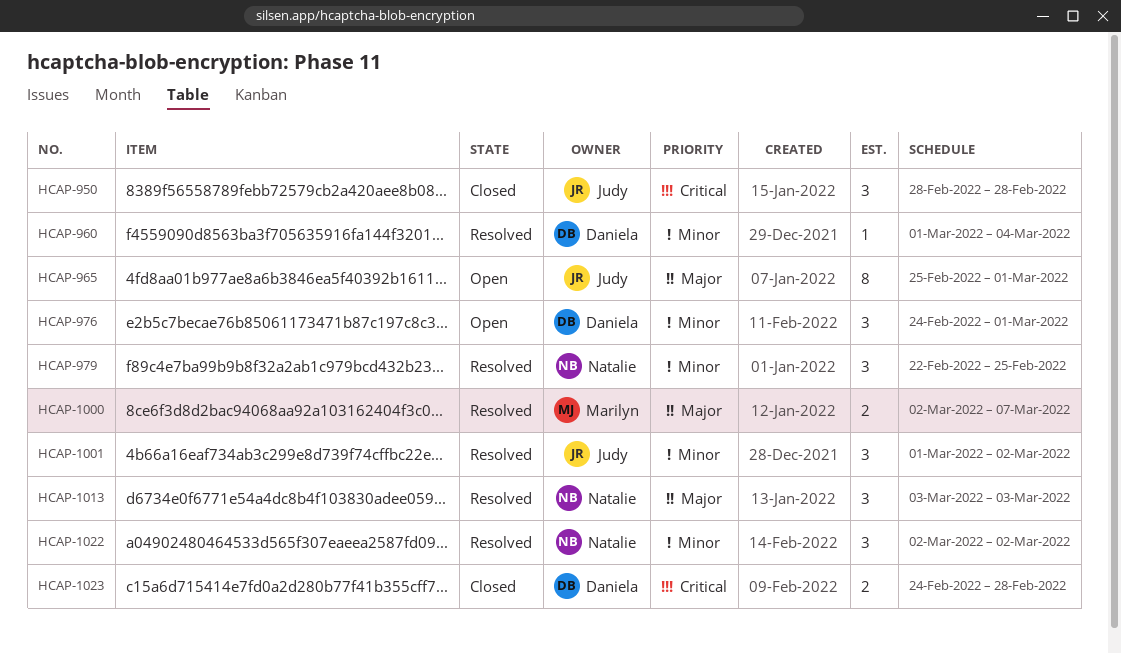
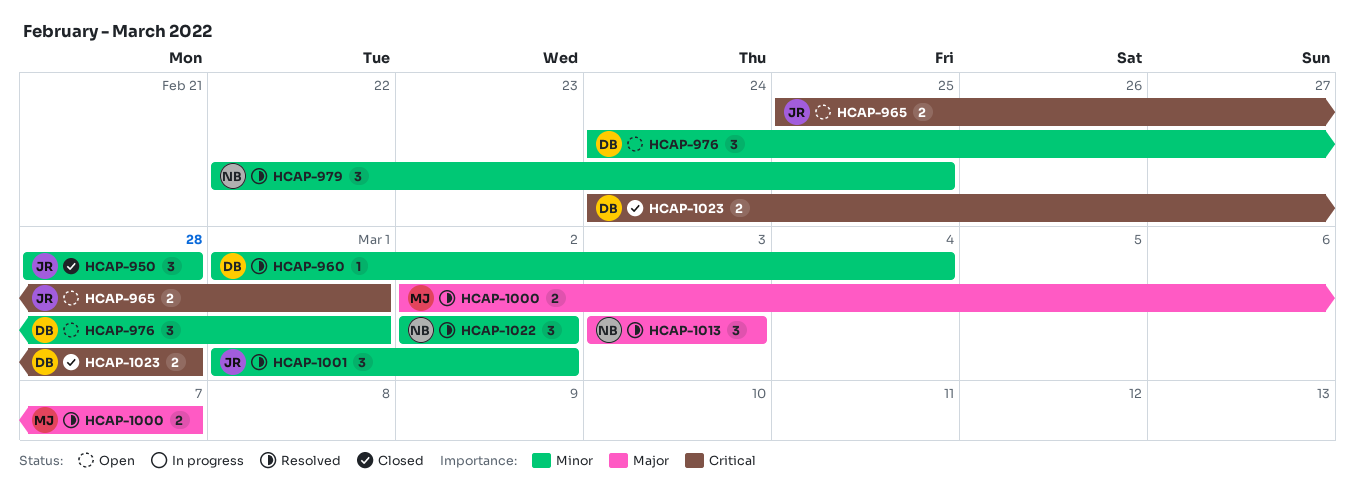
HCAP-950, priority: Critical -> Minor
HCAP-965, priority: Major -> Critical
HCAP-965, estimate: 8 -> 2

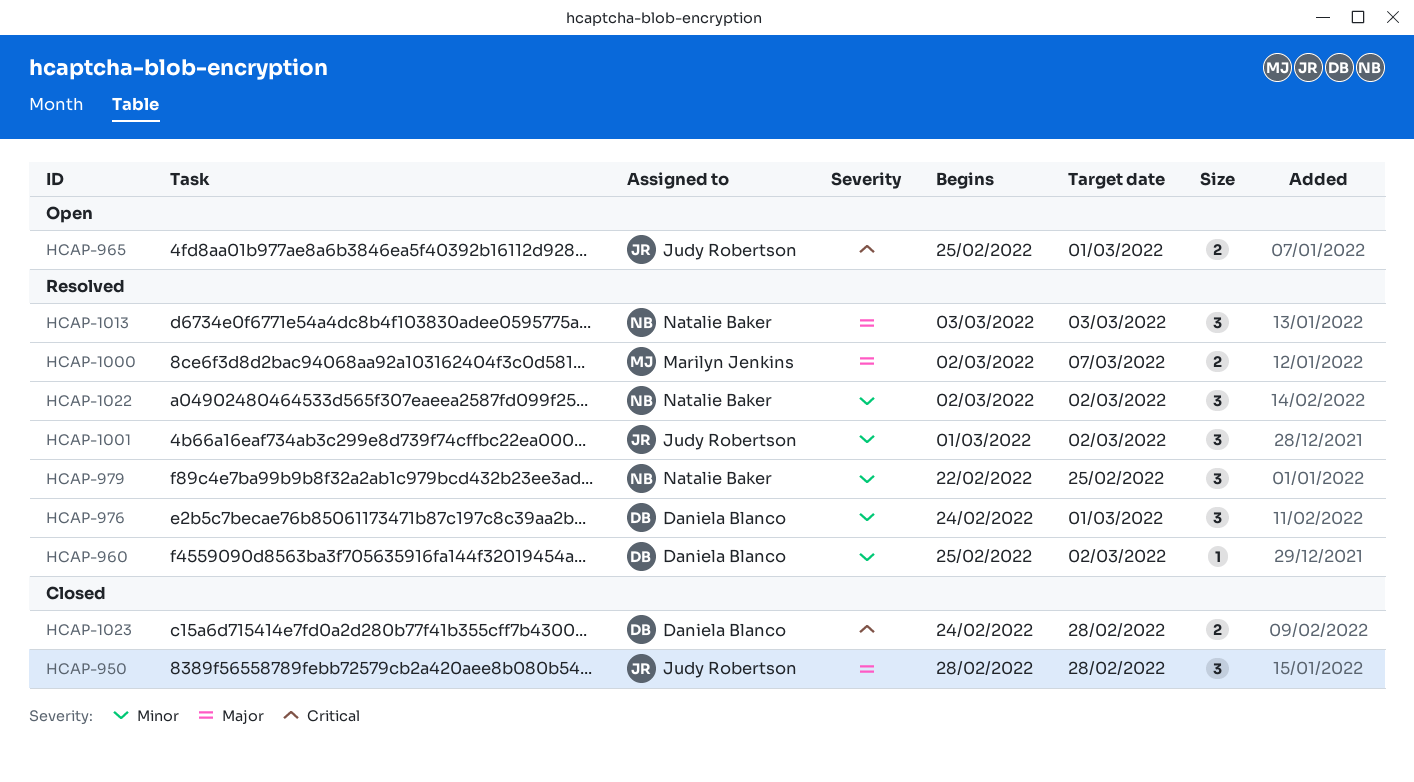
HCAP-950, priority: Minor -> Major
HCAP-960, start: Mar 1 -> Feb 25
HCAP-960, due: Mar 4 -> Mar 2
HCAP-976, status: Open -> Resolved

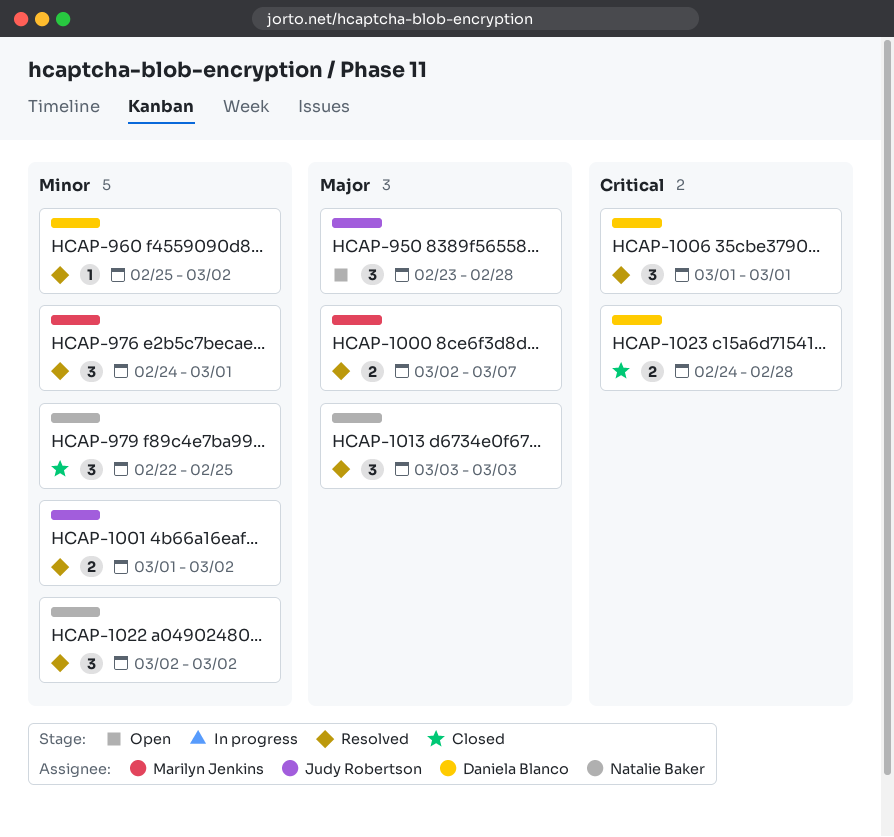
HCAP-950, status: Closed -> Open
HCAP-950, start: Feb 28 -> Feb 23
HCAP-965: present -> none
HCAP-976, owner: Daniela Blanco -> Marilyn Jenkins
HCAP-979, status: Resolved -> Closed
HCAP-1001, estimate: 3 -> 2
HCAP-1006: none -> present

